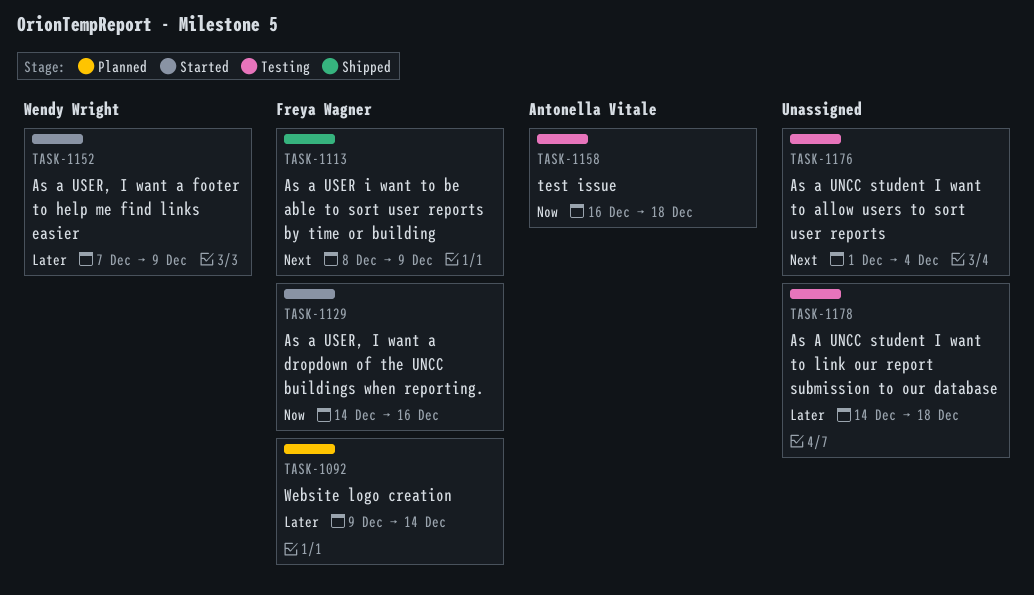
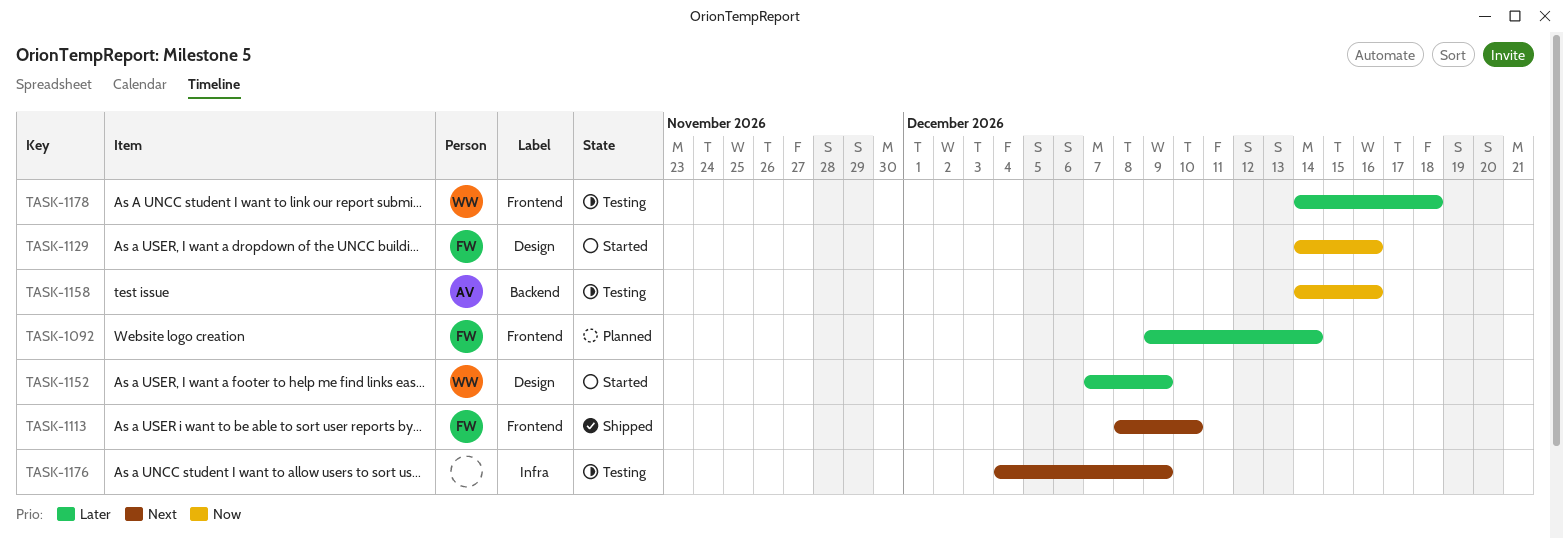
TASK-1113, due: Dec 9 -> Dec 10
TASK-1158, start: Dec 16 -> Dec 14
TASK-1158, due: Dec 18 -> Dec 16
TASK-1176, start: Dec 1 -> Dec 4
TASK-1176, due: Dec 4 -> Dec 9
TASK-1178, owner: none -> Wendy Wright

